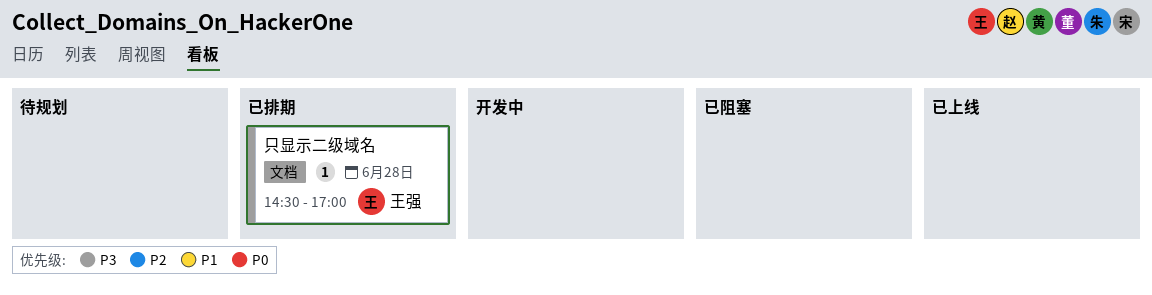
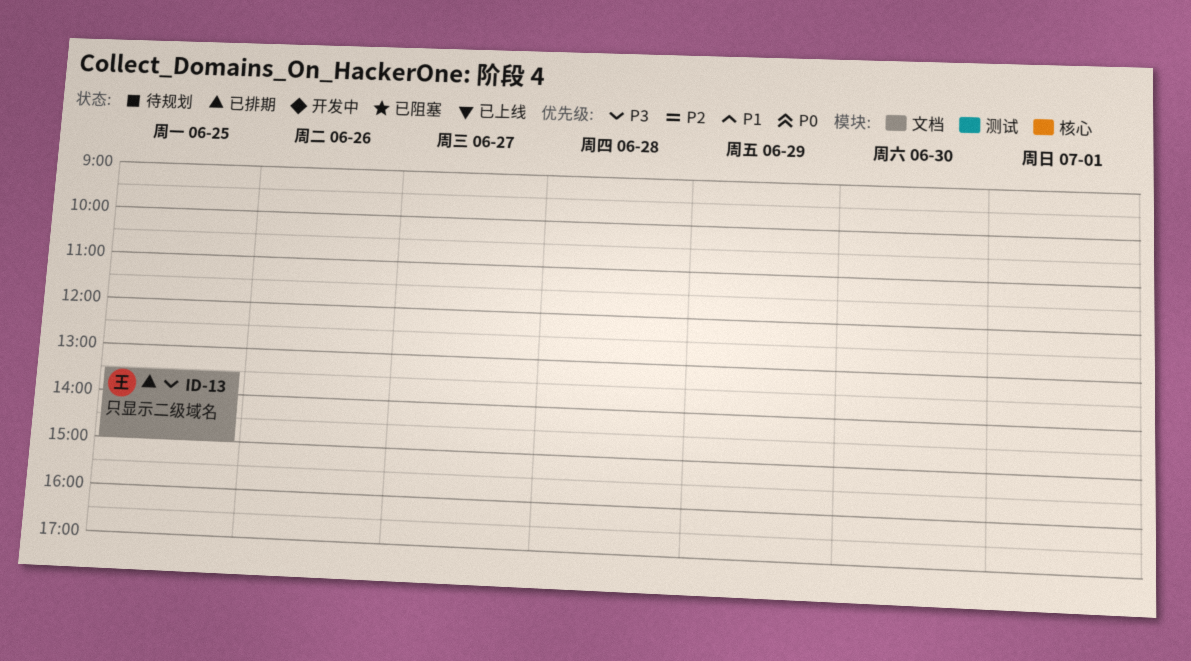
只显示二级域名, day: Jun 28 -> Jun 25
只显示二级域名, begins: 14:30 -> 13:30
只显示二级域名, ends: 17:00 -> 15:00

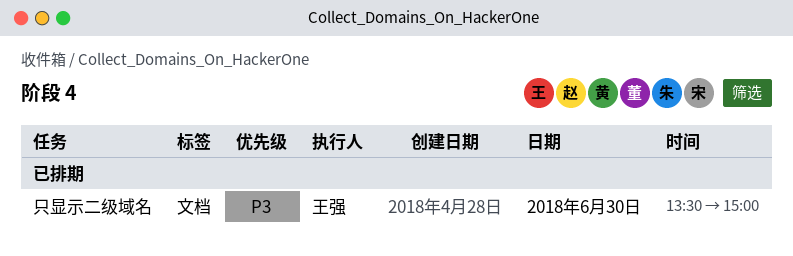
只显示二级域名, day: Jun 25 -> Jun 30

